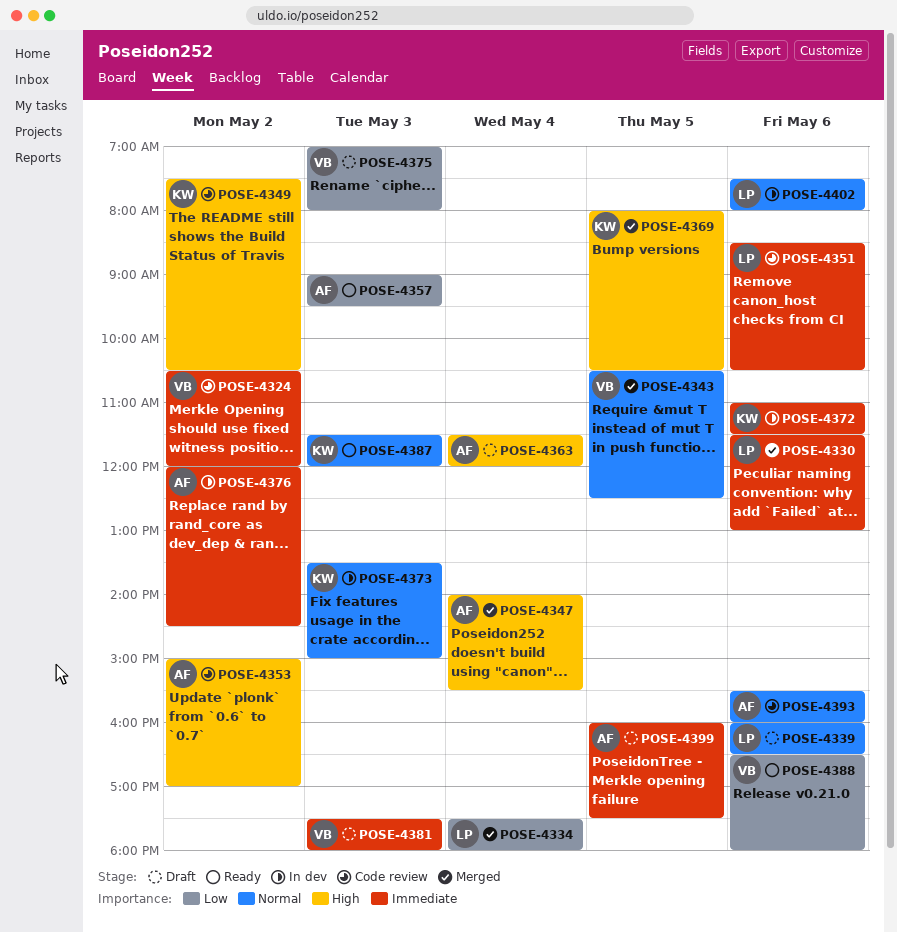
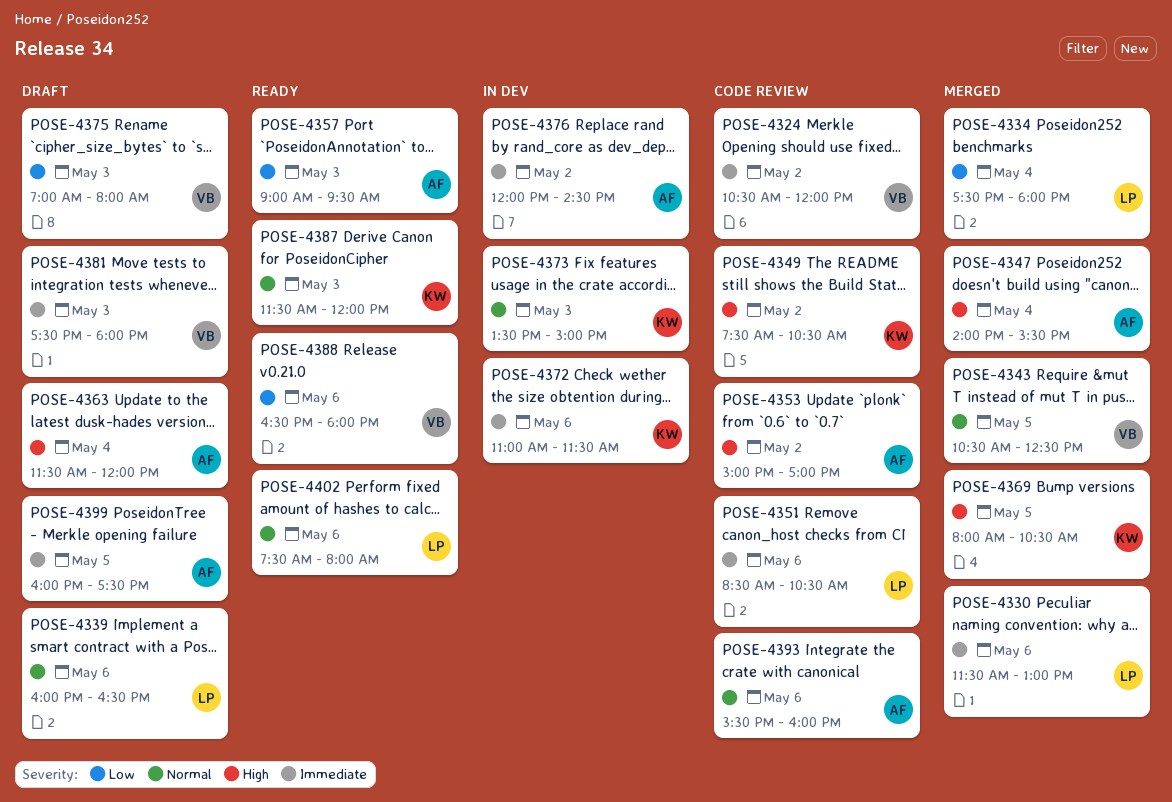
POSE-4402, status: In dev -> Ready

